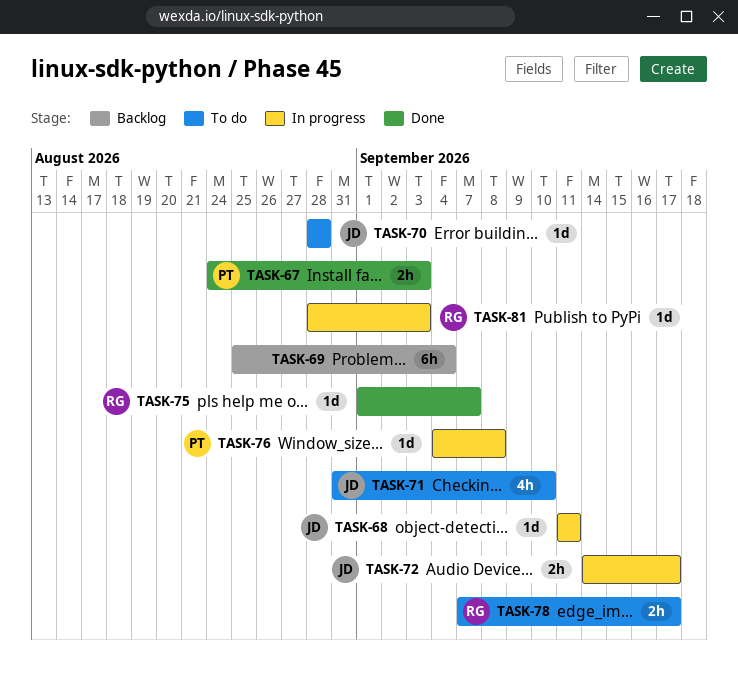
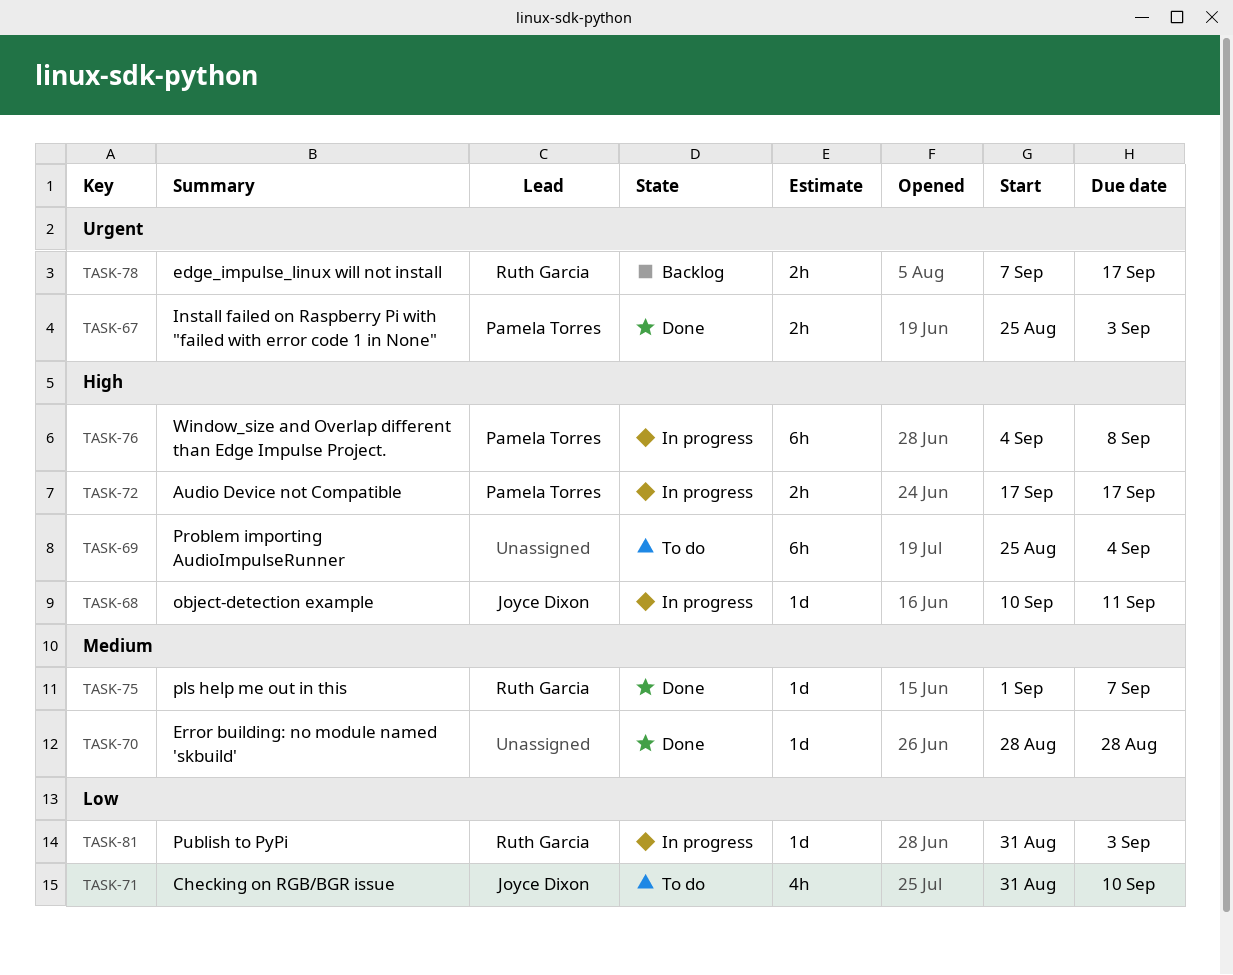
TASK-67, start: Aug 24 -> Aug 25
TASK-68, start: Sep 11 -> Sep 10
TASK-69, status: Backlog -> To do
TASK-70, status: To do -> Done
TASK-70, owner: Joyce Dixon -> none
TASK-72, owner: Joyce Dixon -> Pamela Torres
TASK-72, start: Sep 14 -> Sep 17
TASK-76, estimate: 1d -> 6h
TASK-78, status: To do -> Backlog
TASK-81, start: Aug 28 -> Aug 31

